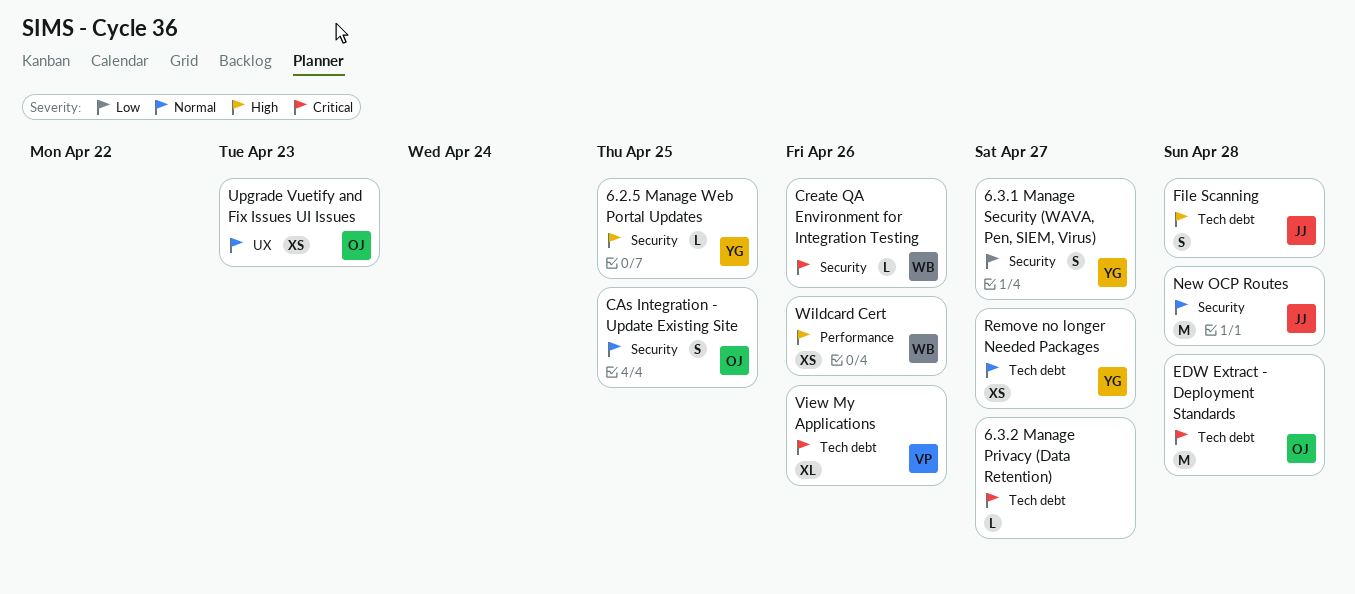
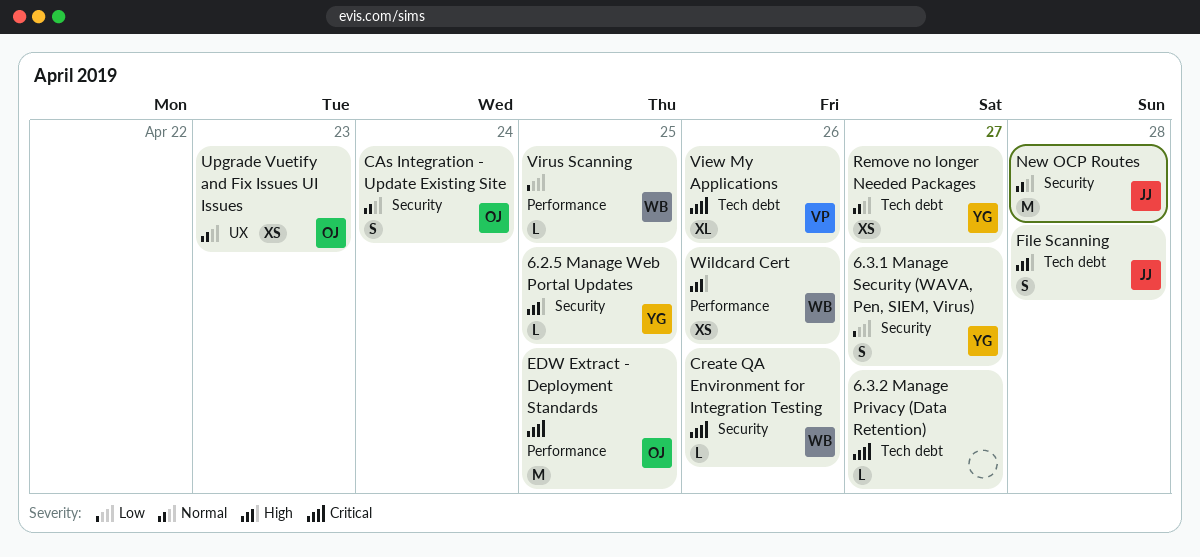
CAs Integration - Update Existing Site, due: Apr 25 -> Apr 24
EDW Extract - Deployment Standards, label: Tech debt -> Performance
EDW Extract - Deployment Standards, due: Apr 28 -> Apr 25
Virus Scanning: none -> present

